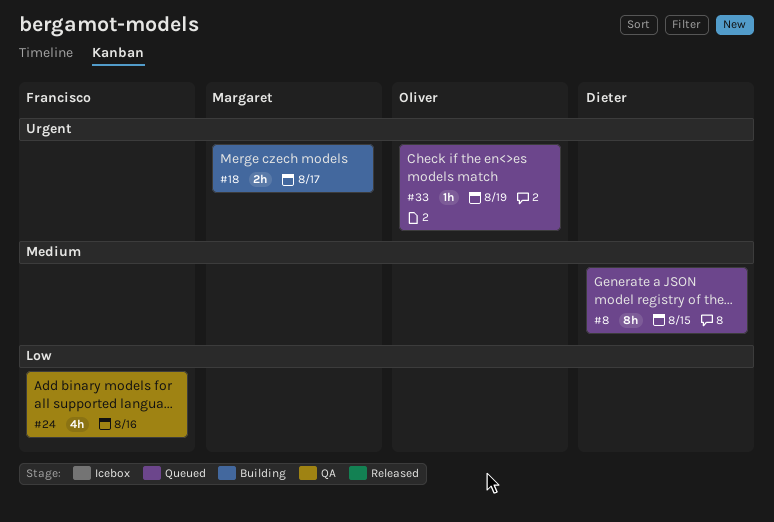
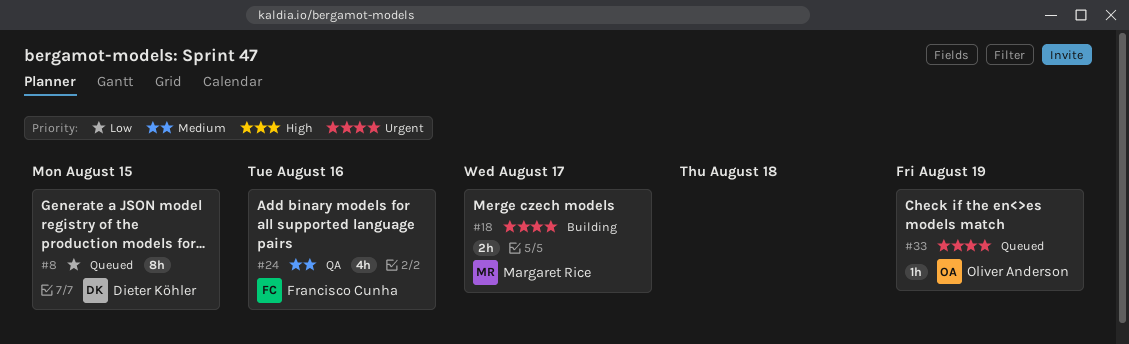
#8, priority: Medium -> Low
#24, priority: Low -> Medium

